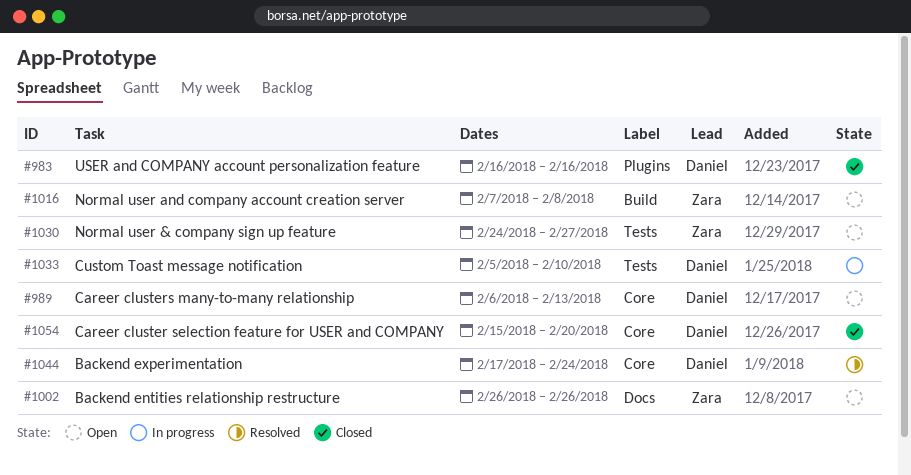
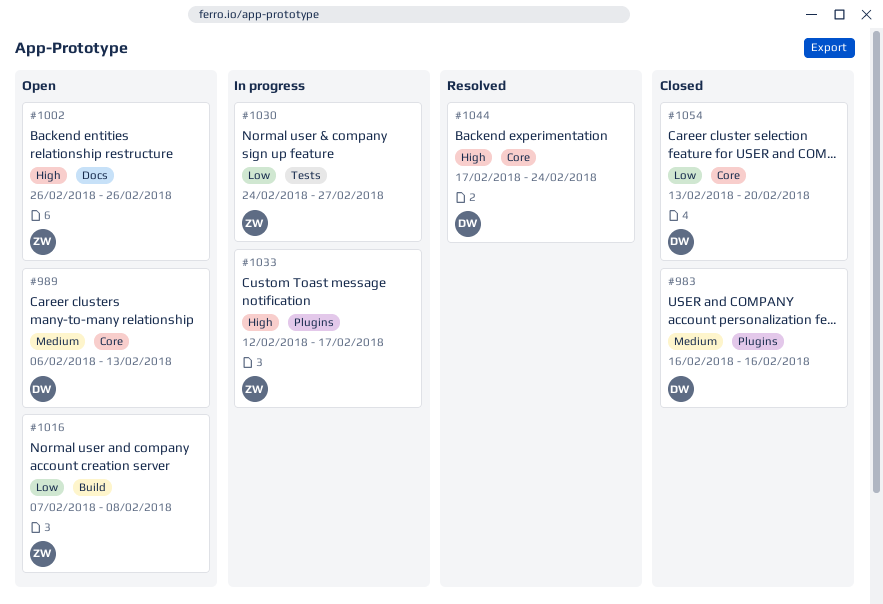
#1030, status: Open -> In progress
#1033, owner: Daniel -> Zara
#1033, label: Tests -> Plugins
#1033, start: Feb 5 -> Feb 12
#1033, due: Feb 10 -> Feb 17
#1054, start: Feb 15 -> Feb 13

